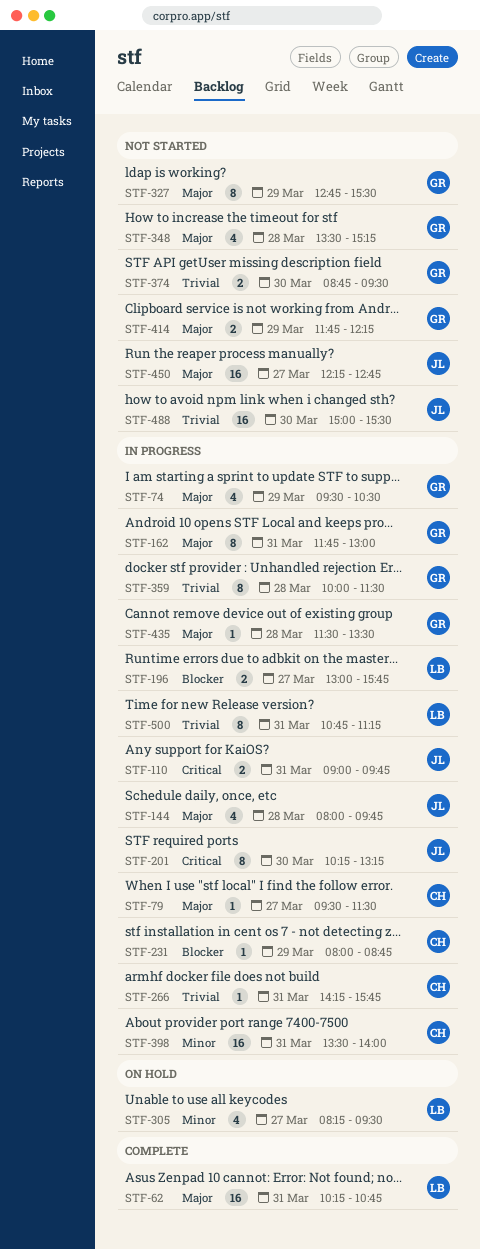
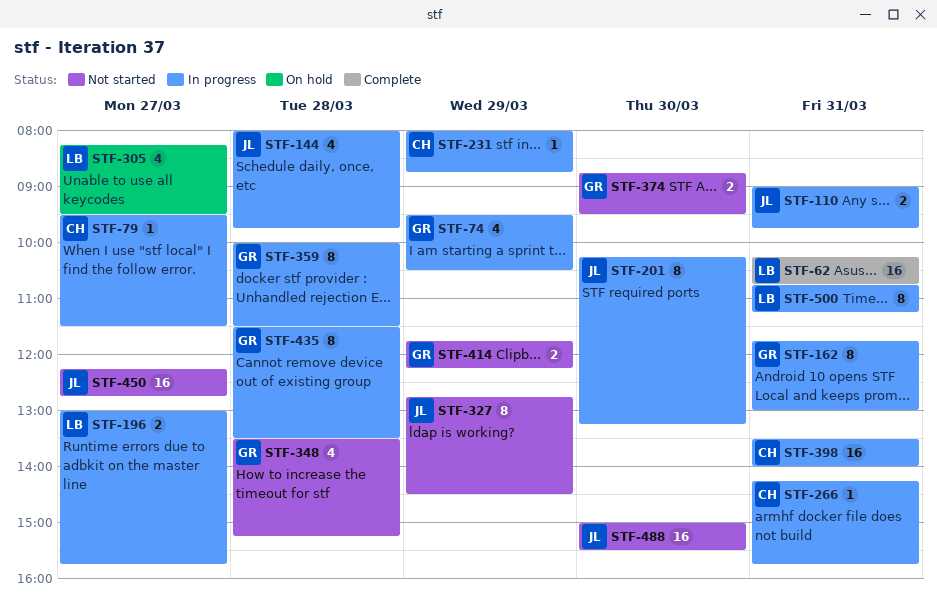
STF-327, owner: GR -> JL
STF-327, ends: 15:30 -> 14:30
STF-435, estimate: 1 -> 8

